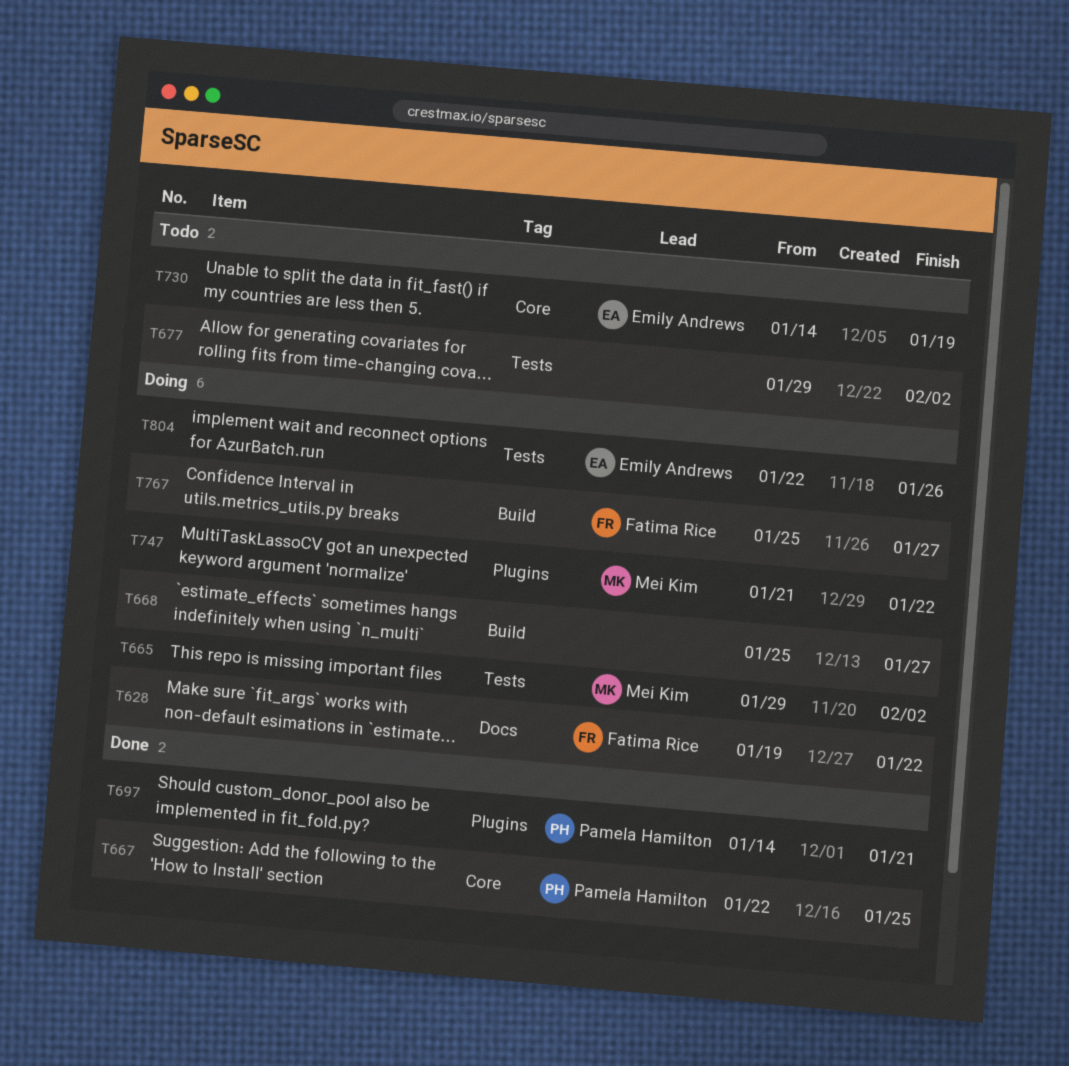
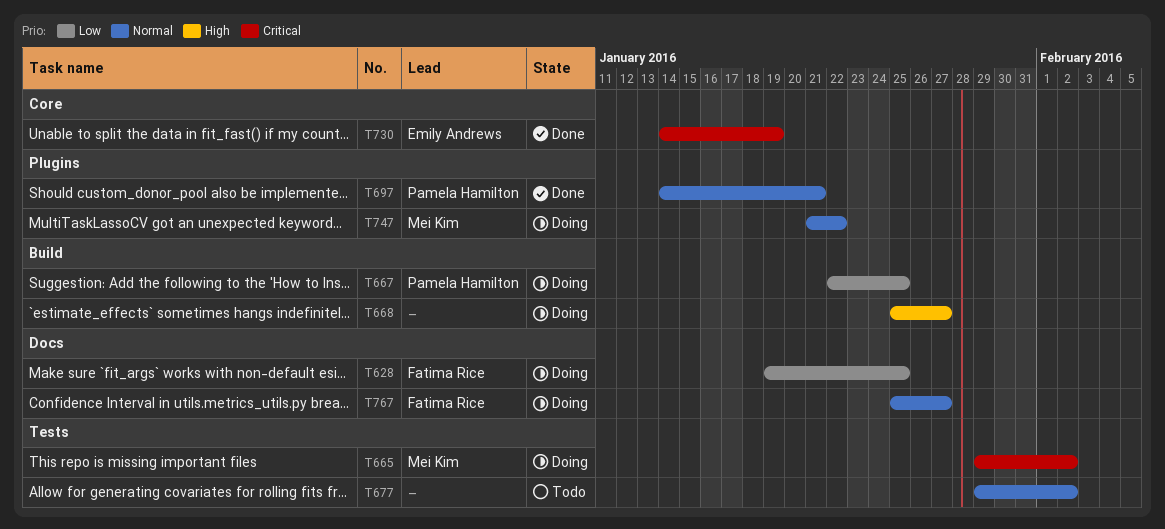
T628, due: Jan 22 -> Jan 25
T667, status: Done -> Doing
T667, label: Core -> Build
T730, status: Todo -> Done
T767, label: Build -> Docs
T804: present -> none

